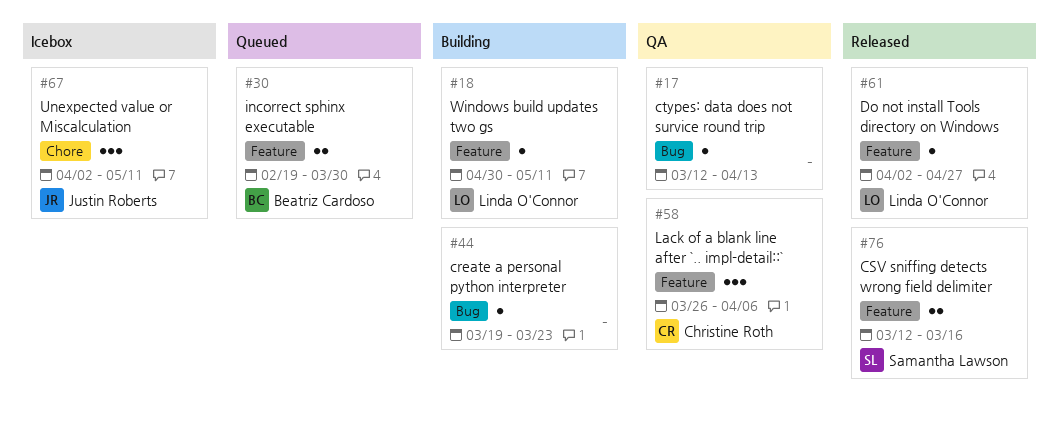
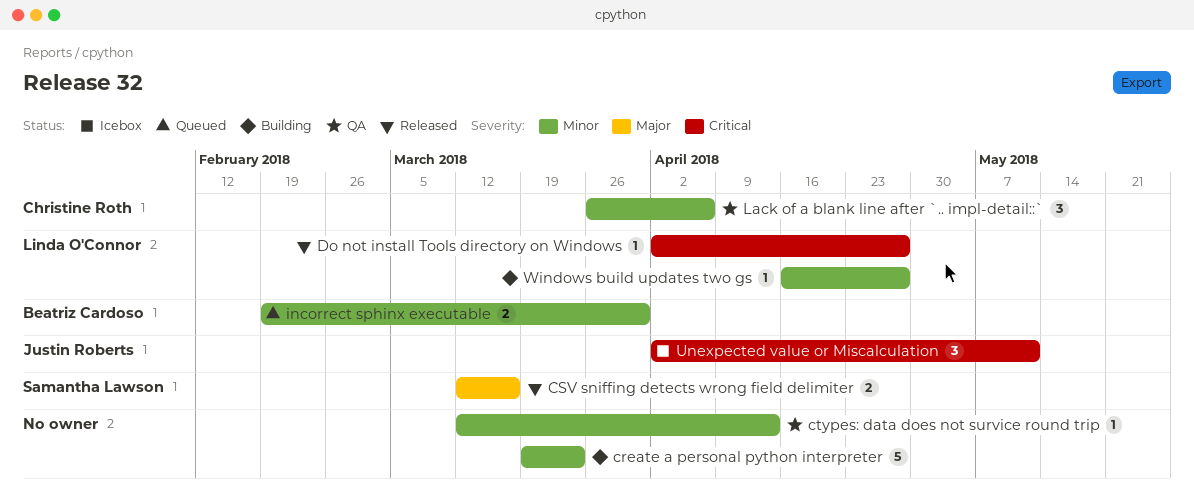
create a personal python interpreter, estimate: 1 -> 5
Windows build updates two gs, start: Apr 30 -> Apr 16
Windows build updates two gs, due: May 11 -> Apr 27

